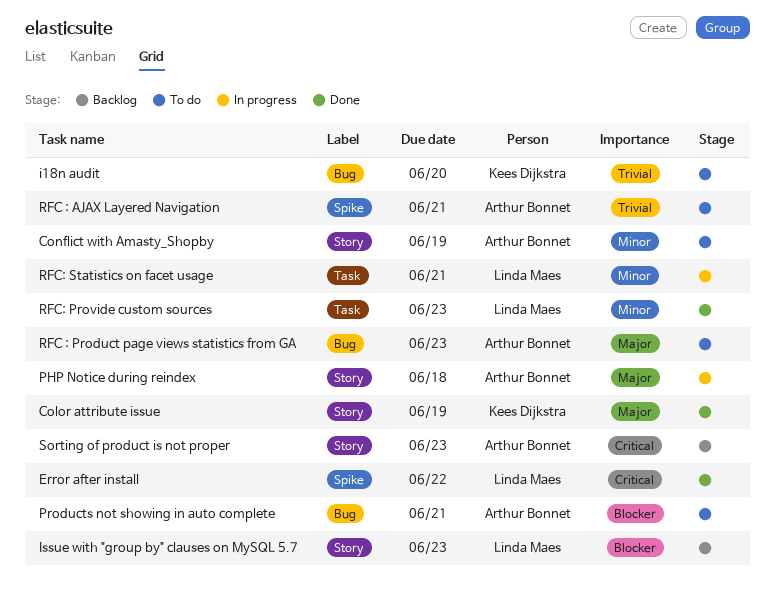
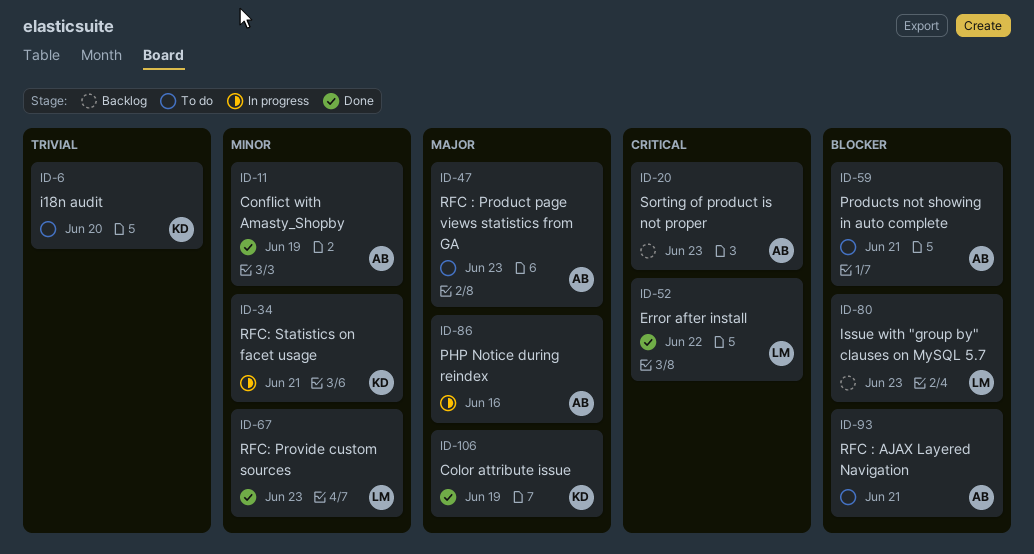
Conflict with Amasty_Shopby, status: To do -> Done
PHP Notice during reindex, due: Jun 18 -> Jun 16
RFC : AJAX Layered Navigation, priority: Trivial -> Blocker
RFC: Statistics on facet usage, owner: Linda Maes -> Kees Dijkstra

